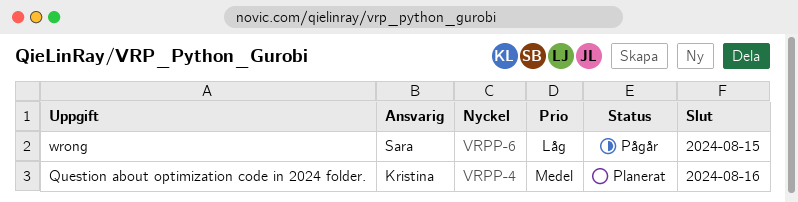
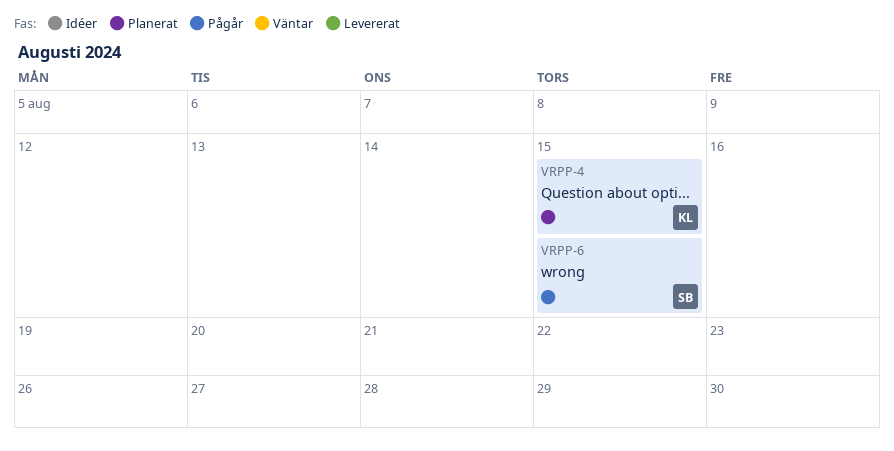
VRPP-4, due: Aug 16 -> Aug 15

